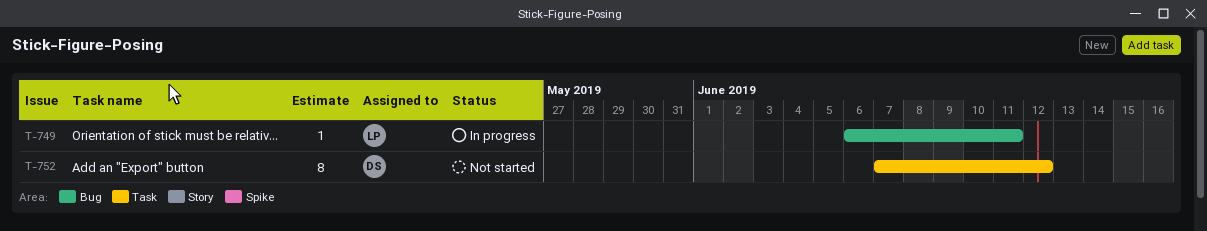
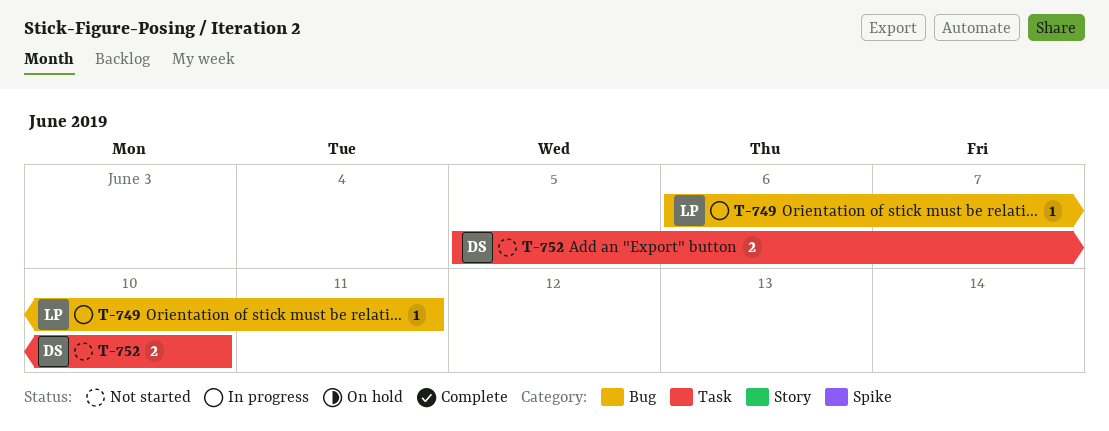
T-752, estimate: 8 -> 2
T-752, start: Jun 7 -> Jun 5
T-752, due: Jun 12 -> Jun 10

